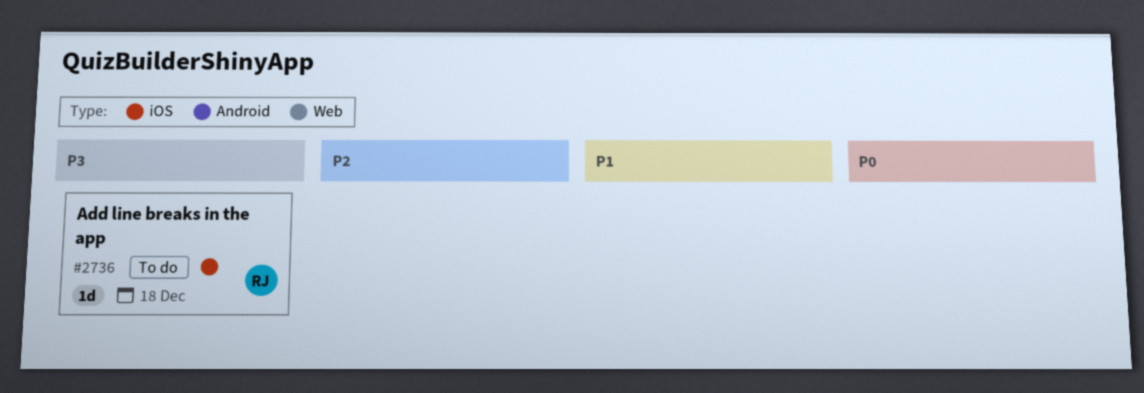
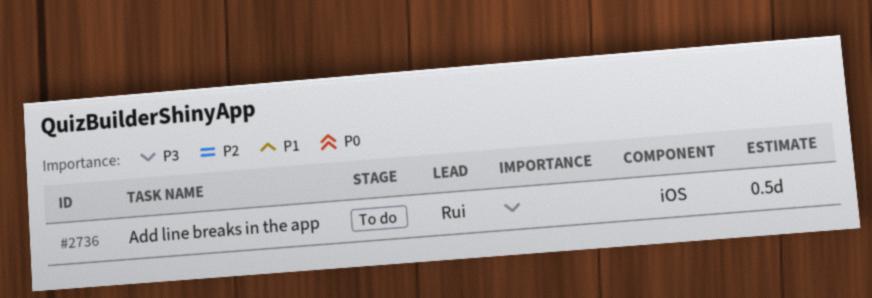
#2736, estimate: 1d -> 0.5d

